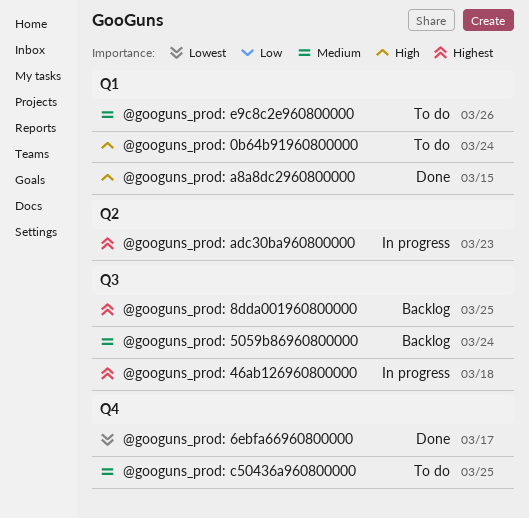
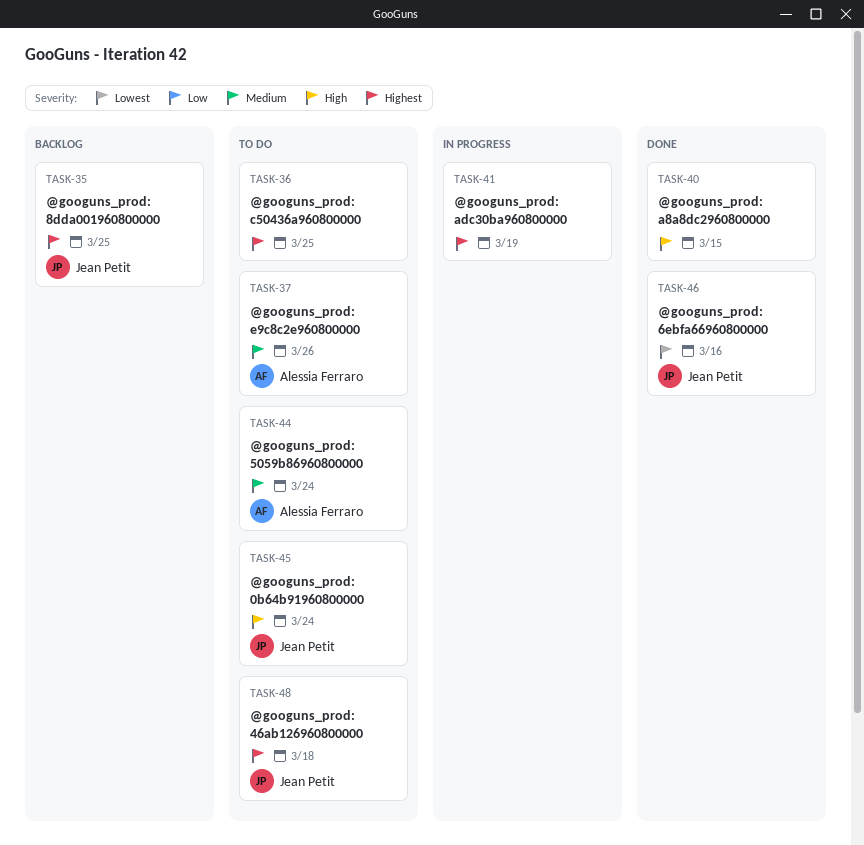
@googuns_prod: 46ab126960800000, status: In progress -> To do
@googuns_prod: 5059b86960800000, status: Backlog -> To do
@googuns_prod: 6ebfa66960800000, due: Mar 17 -> Mar 16
@googuns_prod: adc30ba960800000, due: Mar 23 -> Mar 19
@googuns_prod: c50436a960800000, priority: Medium -> Highest

